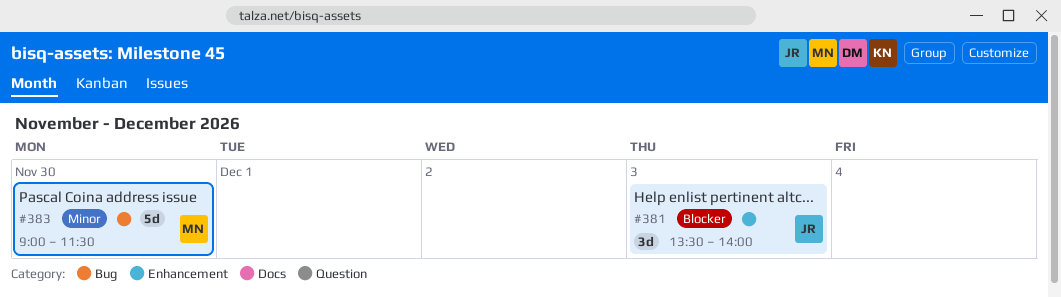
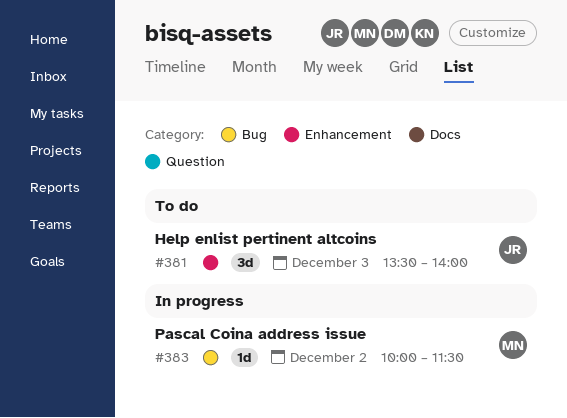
#383, estimate: 5d -> 1d
#383, day: Nov 30 -> Dec 2
#383, begins: 09:00 -> 10:00

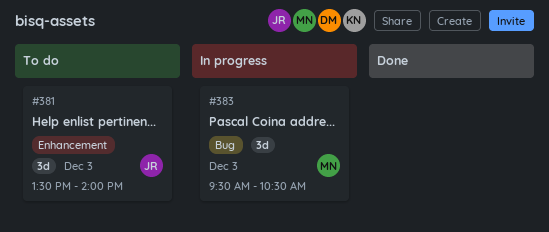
#383, estimate: 1d -> 3d
#383, day: Dec 2 -> Dec 3
#383, begins: 10:00 -> 09:30
#383, ends: 11:30 -> 10:30

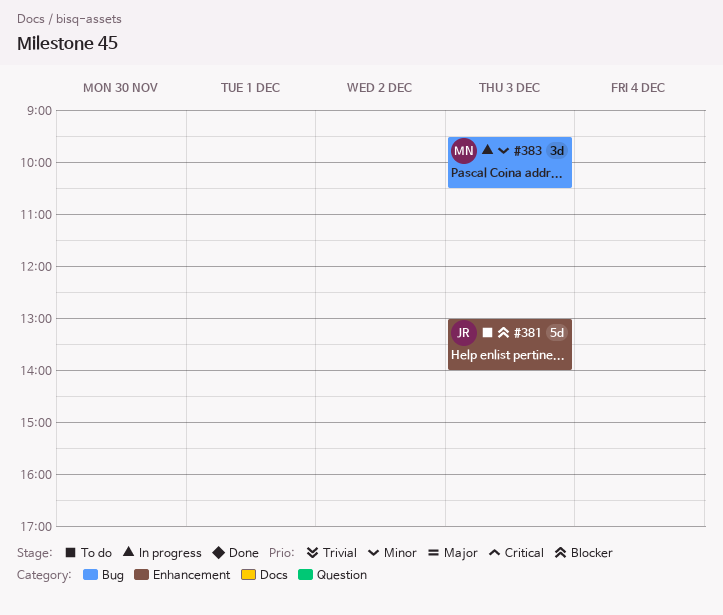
#381, estimate: 3d -> 5d
#381, begins: 13:30 -> 13:00

